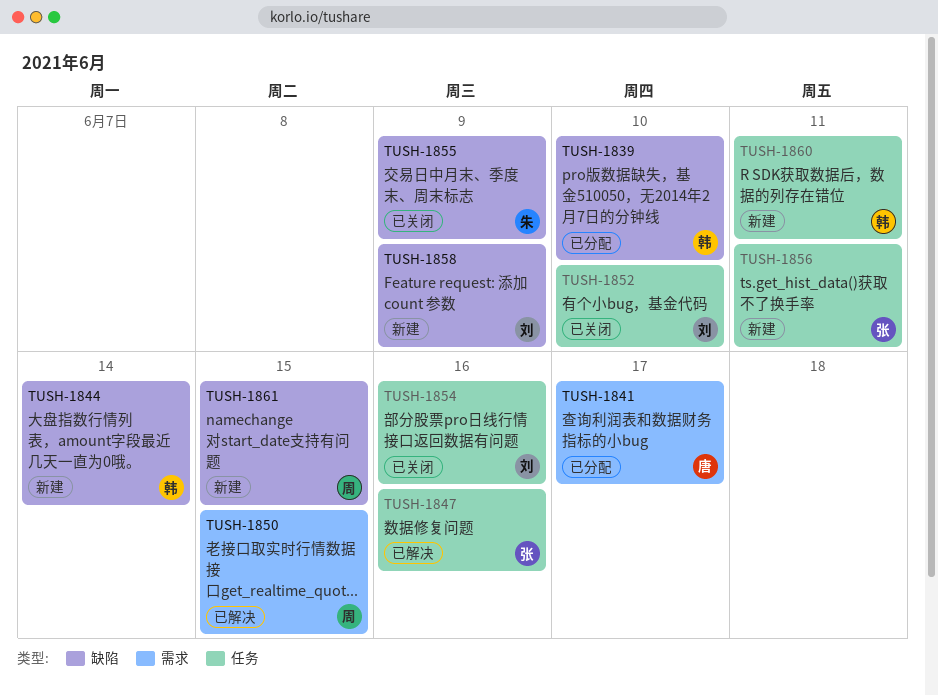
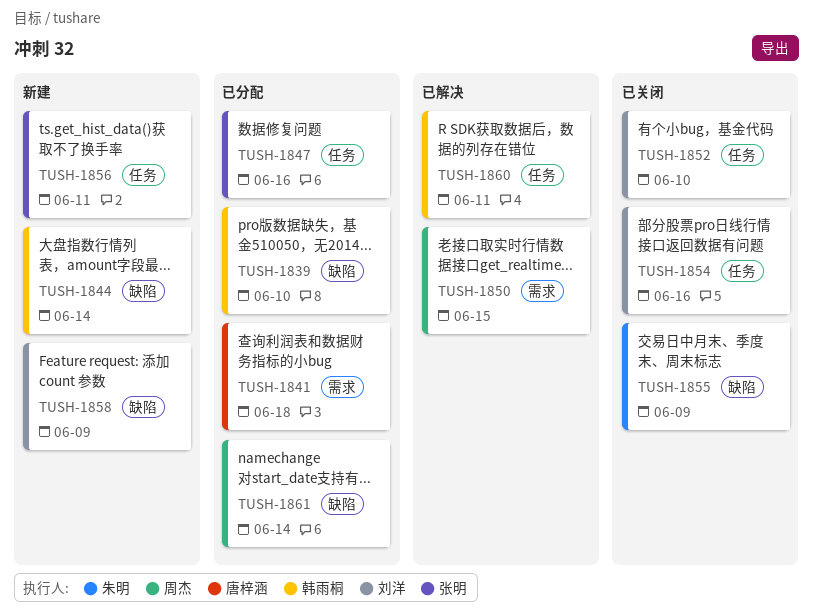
TUSH-1841, due: Jun 17 -> Jun 18
TUSH-1847, status: 已解决 -> 已分配
TUSH-1860, status: 新建 -> 已解决
TUSH-1861, status: 新建 -> 已分配
TUSH-1861, due: Jun 15 -> Jun 14

